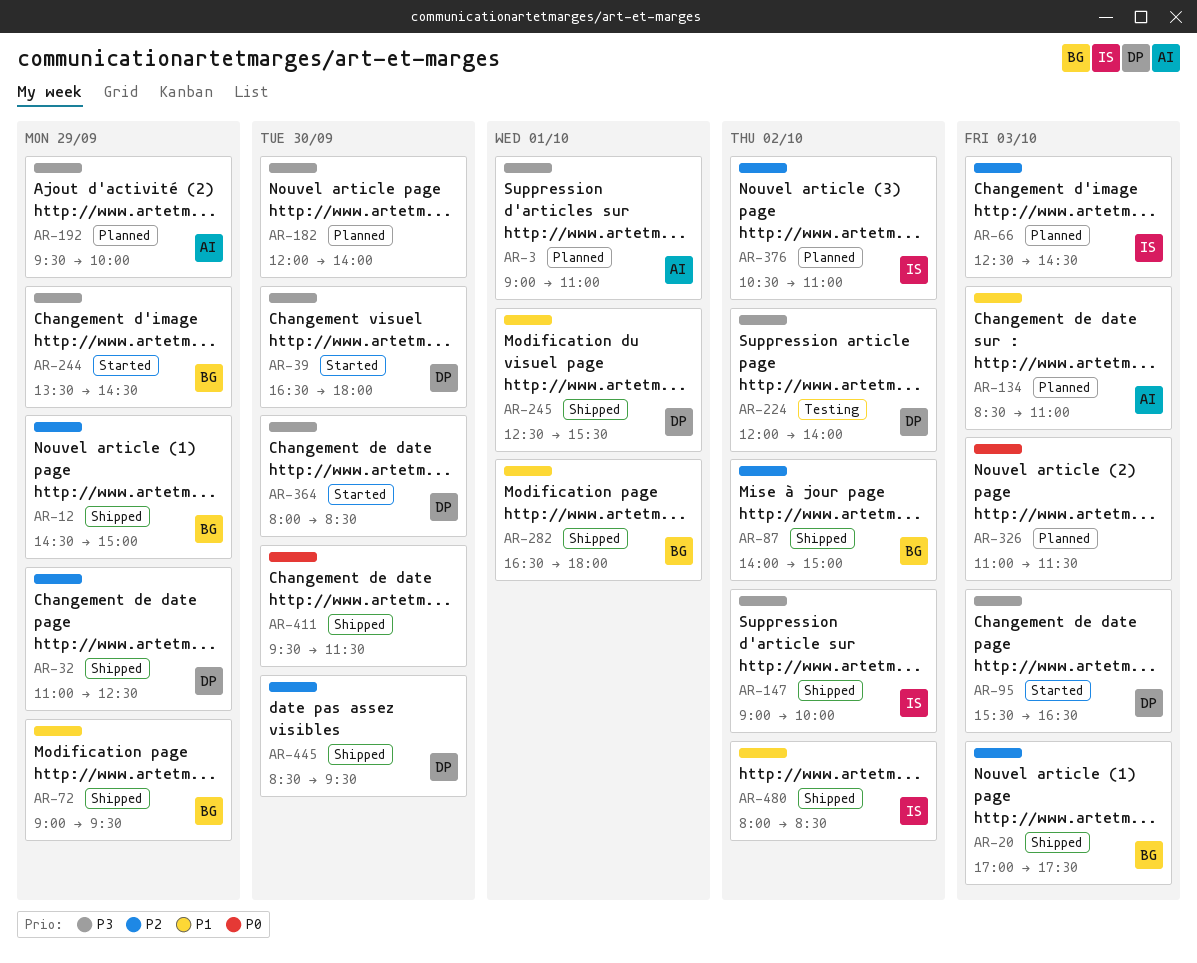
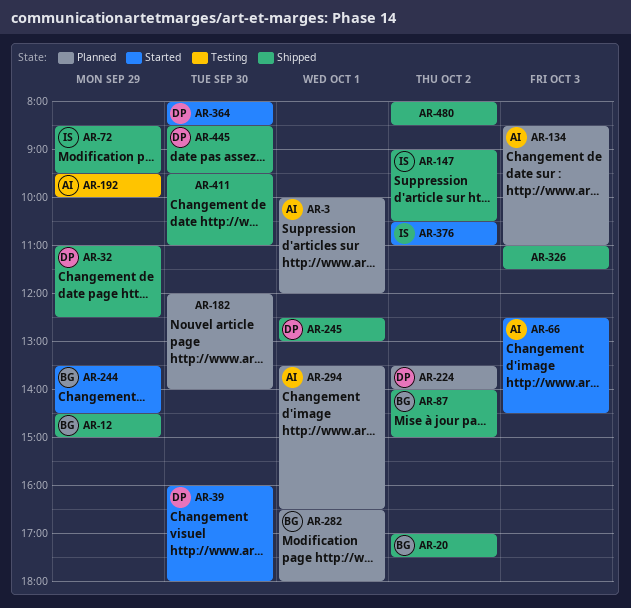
AR-3, begins: 09:00 -> 10:00
AR-3, ends: 11:00 -> 12:00
AR-20, day: Oct 3 -> Oct 2
AR-39, begins: 16:30 -> 16:00
AR-66, status: Planned -> Started
AR-66, owner: IS -> AI
AR-72, owner: BG -> IS
AR-72, begins: 09:00 -> 08:30
AR-95: present -> none
AR-147, ends: 10:00 -> 10:30
AR-192, status: Planned -> Testing
AR-224, status: Testing -> Planned
AR-224, begins: 12:00 -> 13:30
AR-245, ends: 15:30 -> 13:00
AR-282, status: Shipped -> Planned
AR-294: none -> present
AR-326, status: Planned -> Shipped
AR-376, status: Planned -> Started
AR-411, ends: 11:30 -> 11:00
AR-480, owner: IS -> none

